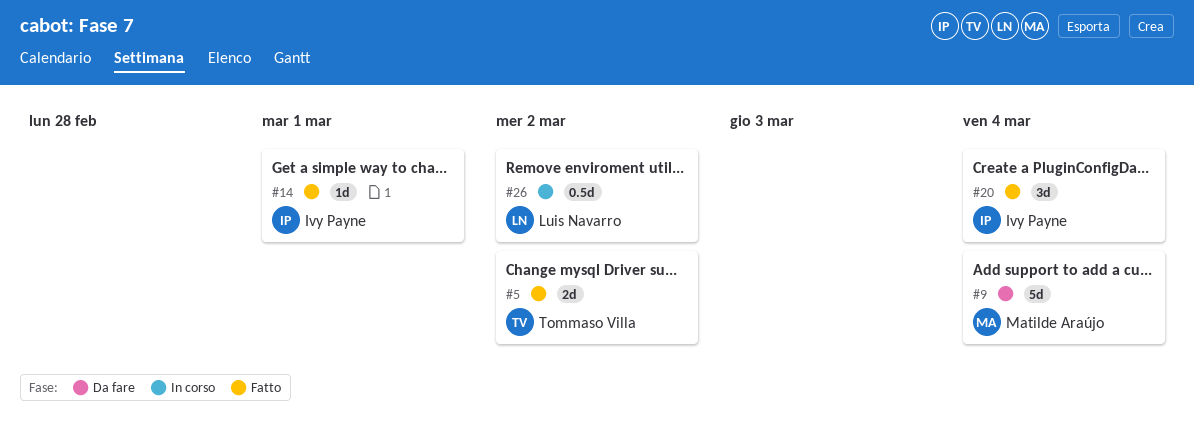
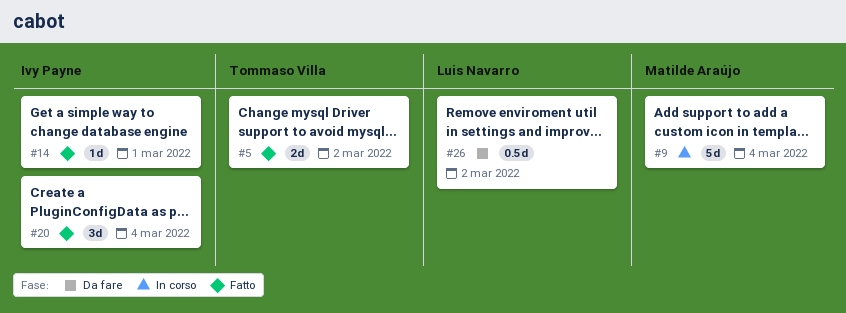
#9, status: Da fare -> In corso
#26, status: In corso -> Da fare

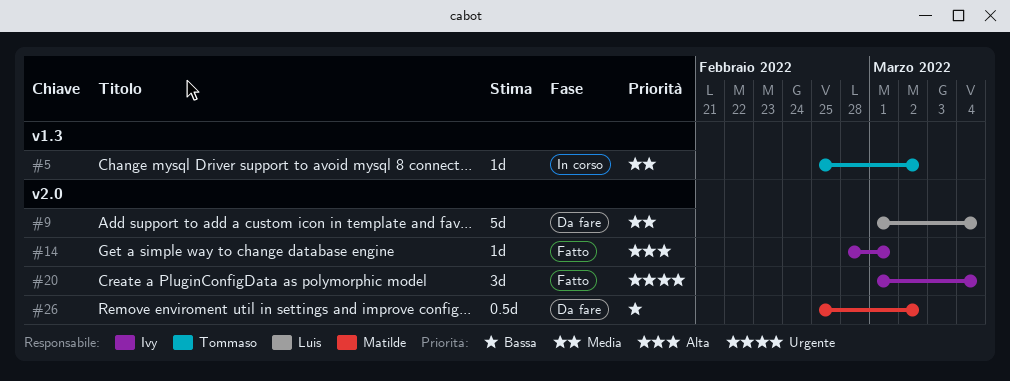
#5, status: Fatto -> In corso
#5, estimate: 2d -> 1d
#9, status: In corso -> Da fare
#9, owner: Matilde Araújo -> Luis Navarro
#26, owner: Luis Navarro -> Matilde Araújo

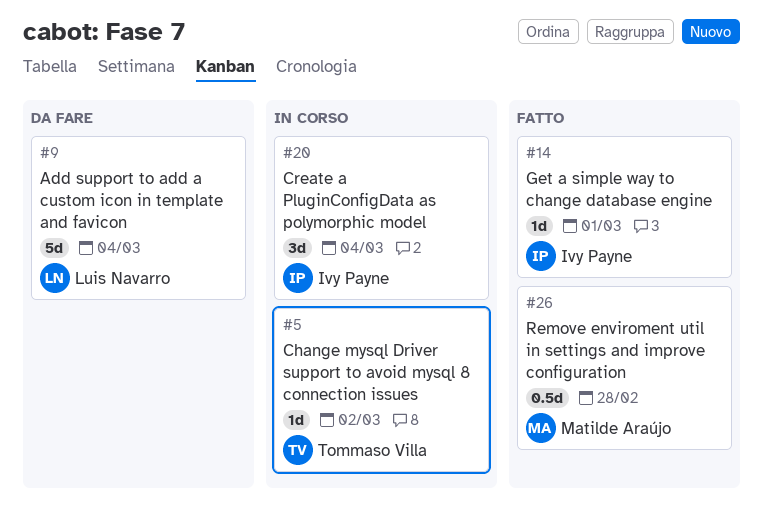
#20, status: Fatto -> In corso
#26, status: Da fare -> Fatto
#26, due: Mar 2 -> Feb 28

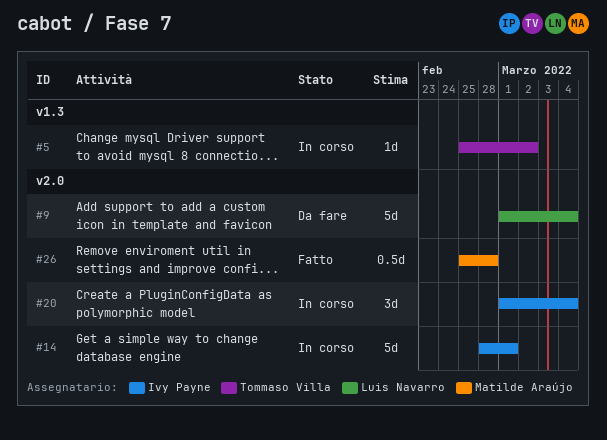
#14, status: Fatto -> In corso
#14, estimate: 1d -> 5d

